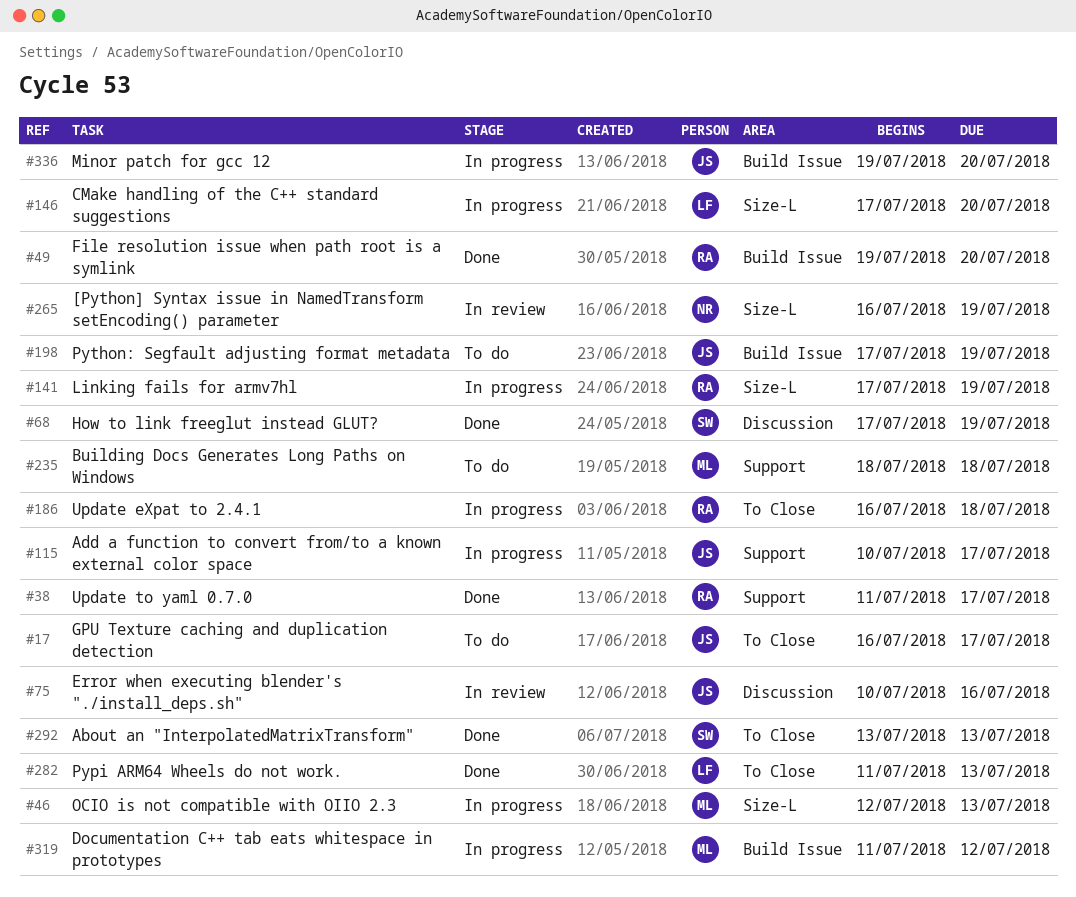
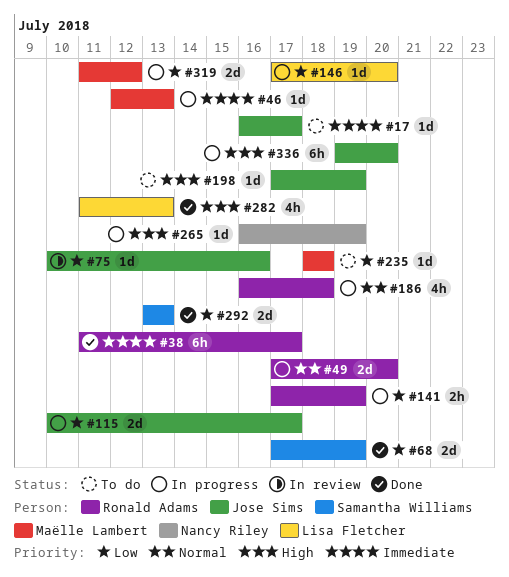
#49, status: Done -> In progress
#49, start: Jul 19 -> Jul 17
#265, status: In review -> In progress

